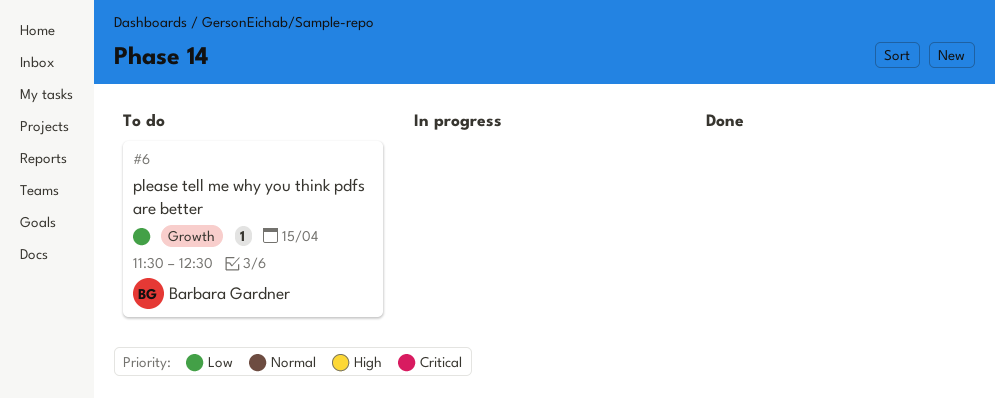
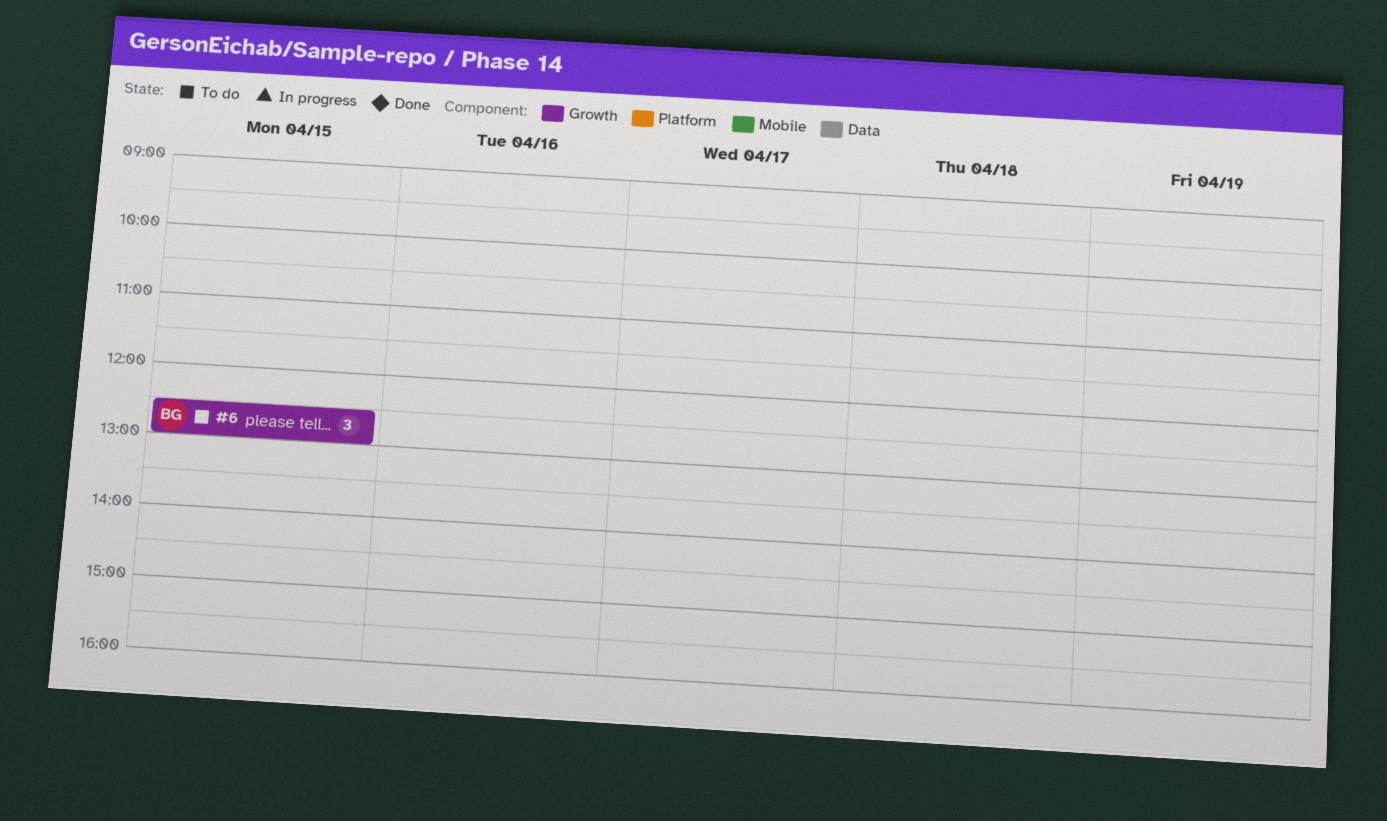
#6, estimate: 1 -> 3
#6, begins: 11:30 -> 12:30
#6, ends: 12:30 -> 13:00

